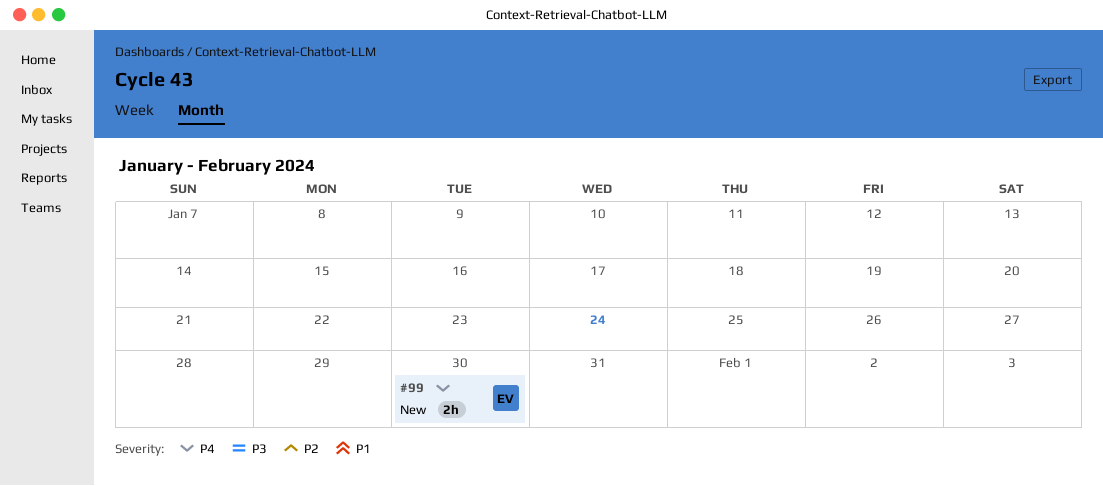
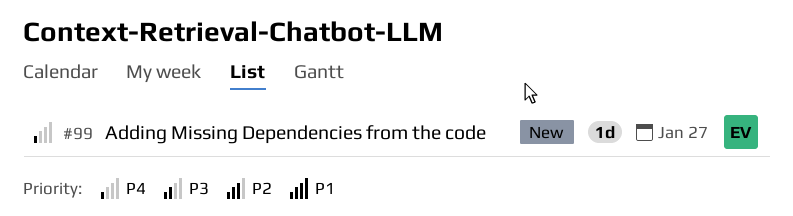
#99, estimate: 2h -> 1d
#99, due: Jan 30 -> Jan 27

